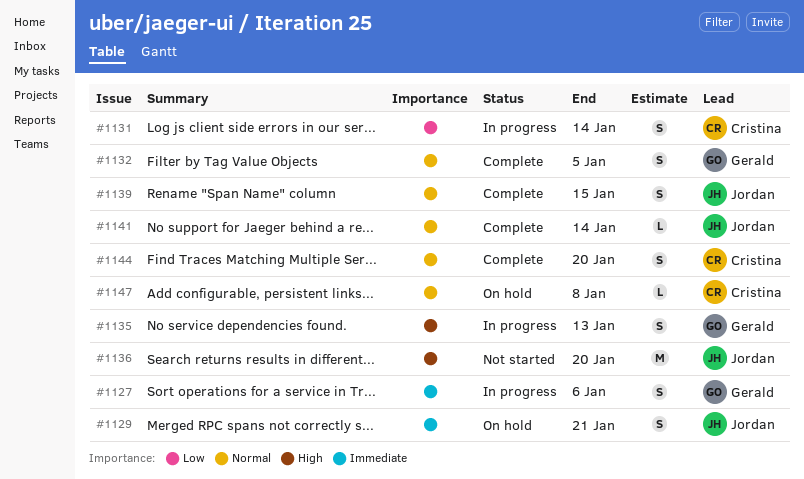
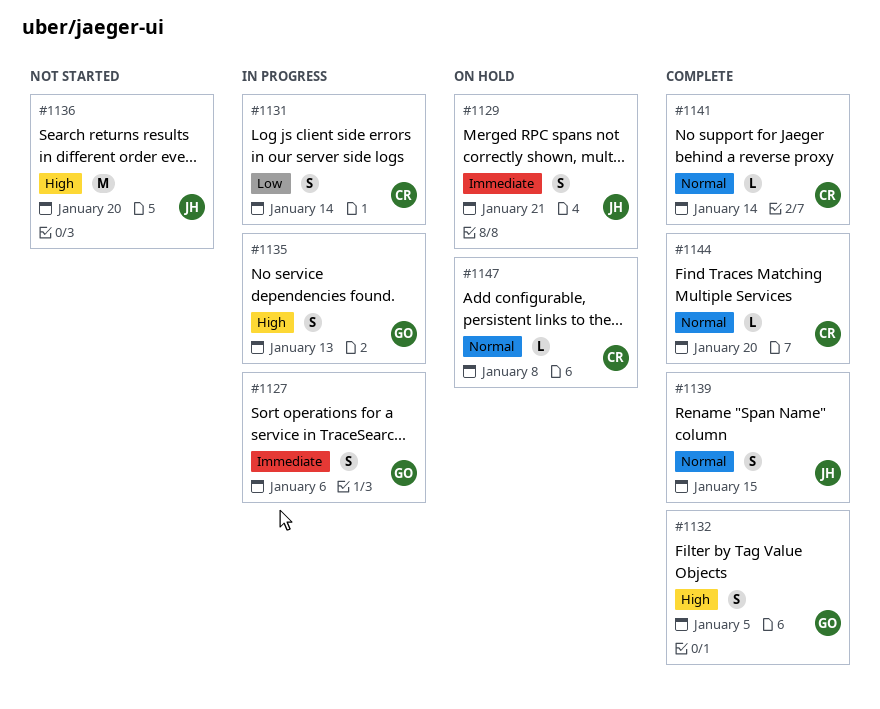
#1132, priority: Normal -> High
#1141, owner: Jordan -> Cristina
#1144, estimate: S -> L

